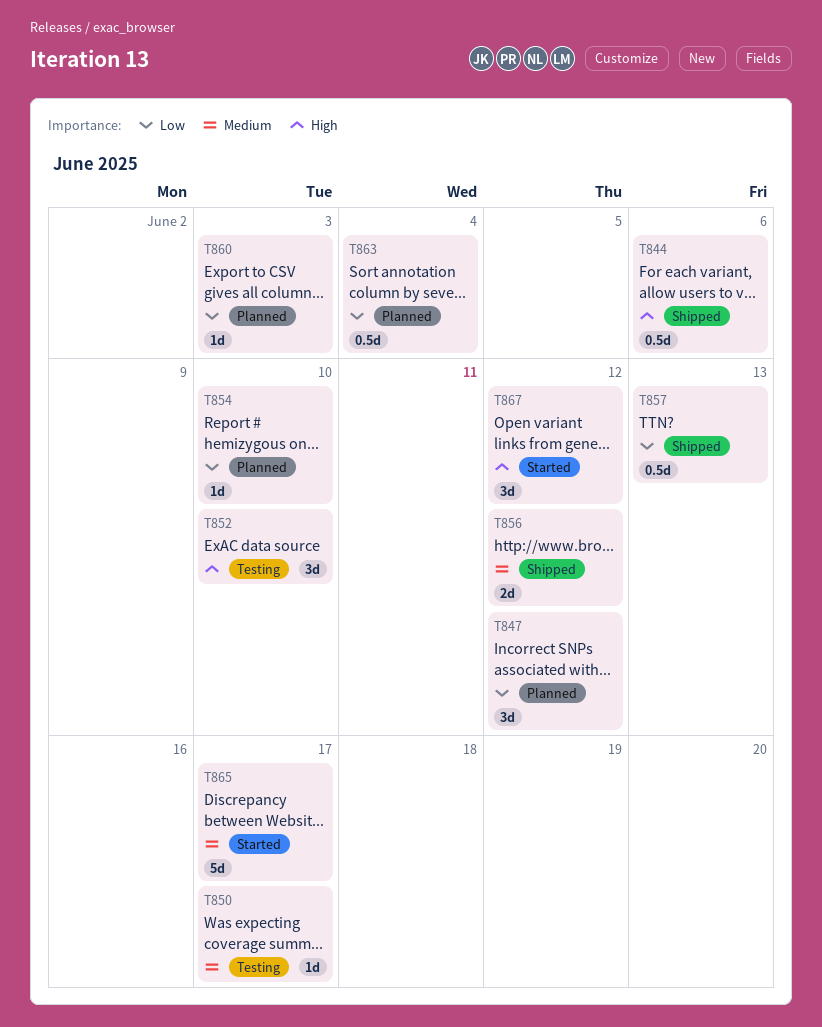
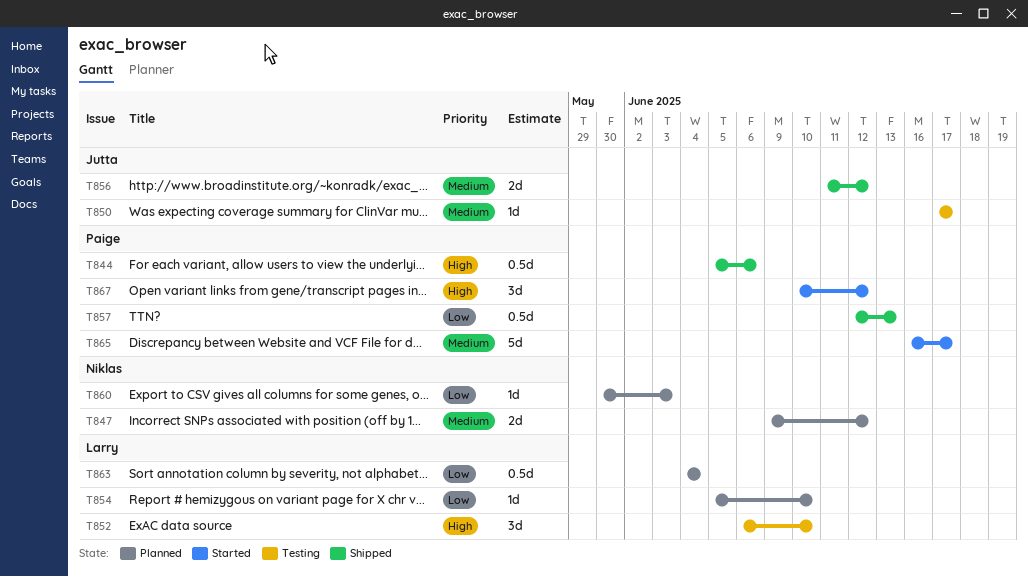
T847, priority: Low -> Medium
T847, estimate: 3d -> 2d

